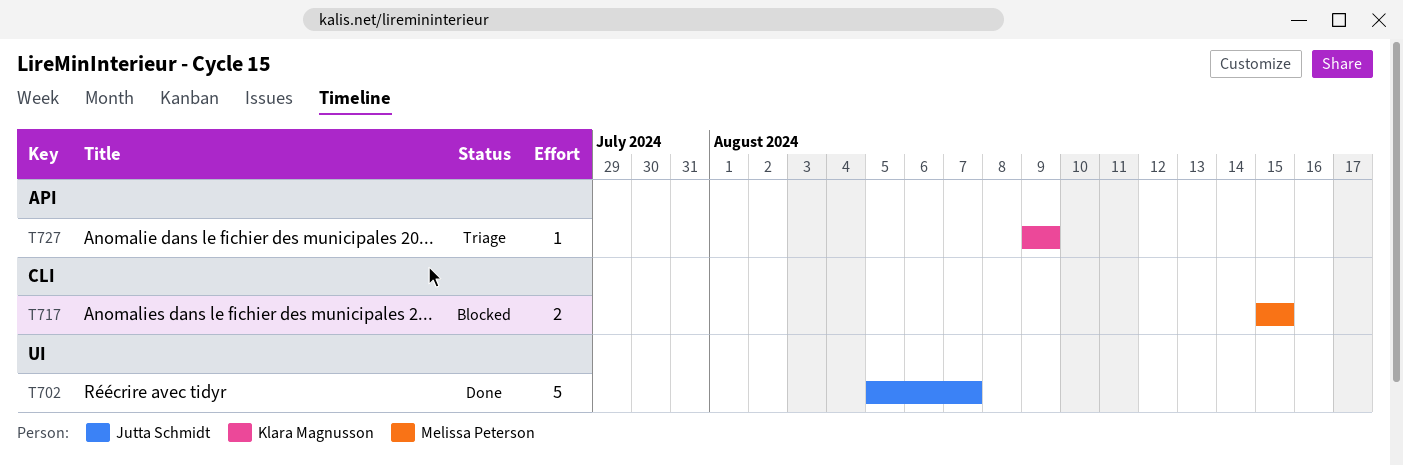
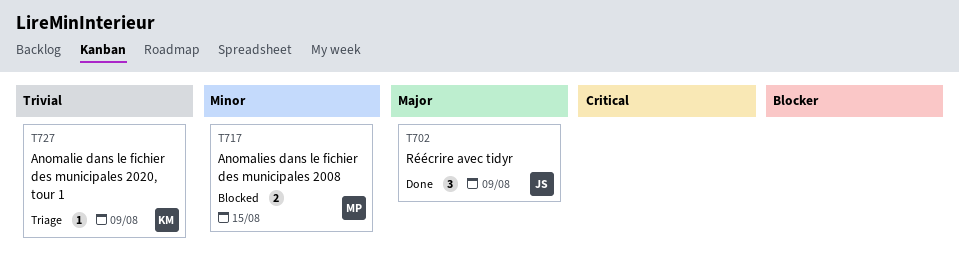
T702, estimate: 5 -> 3
T702, due: Aug 7 -> Aug 9

